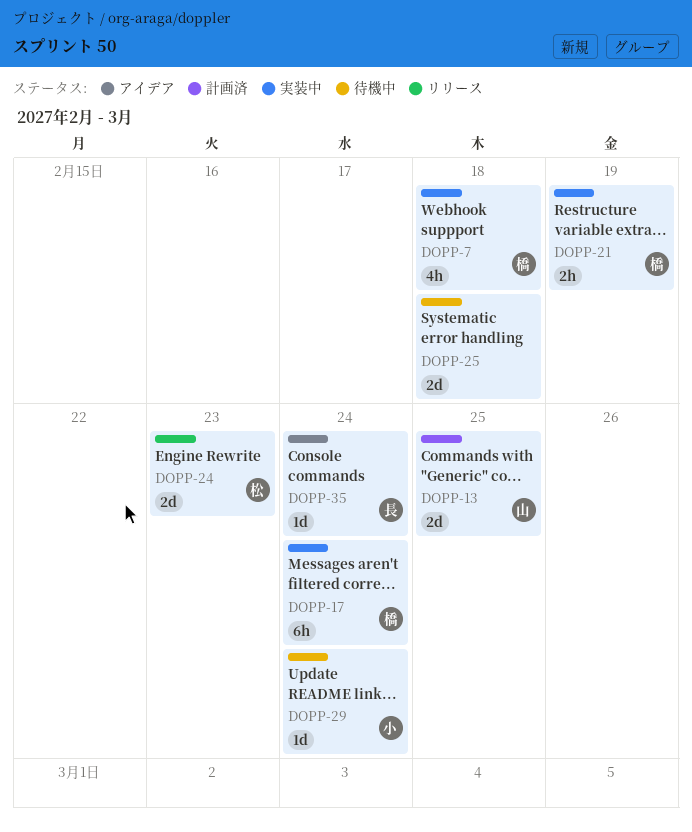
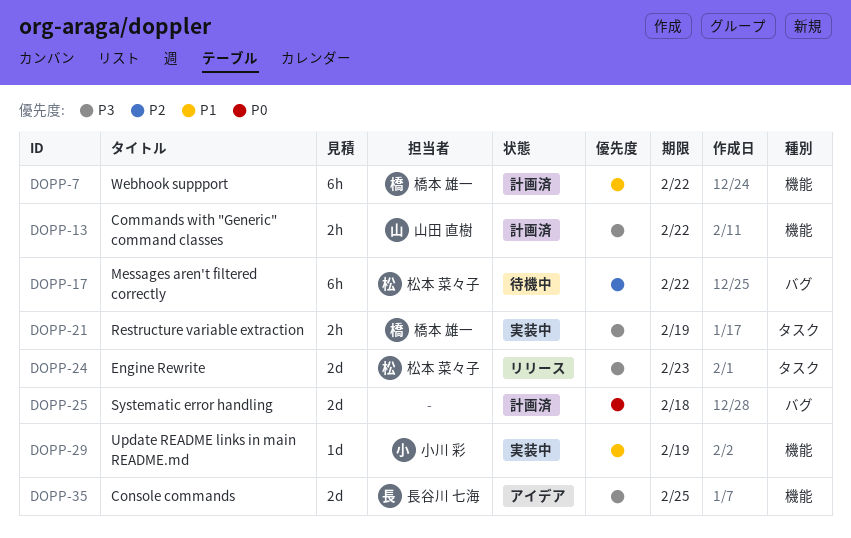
DOPP-7, status: 実装中 -> 計画済
DOPP-7, estimate: 4h -> 6h
DOPP-7, due: Feb 18 -> Feb 22
DOPP-13, estimate: 2d -> 2h
DOPP-13, due: Feb 25 -> Feb 22
DOPP-17, status: 実装中 -> 待機中
DOPP-17, owner: 橋本 雄一 -> 松本 菜々子
DOPP-17, due: Feb 24 -> Feb 22
DOPP-25, status: 待機中 -> 計画済
DOPP-29, status: 待機中 -> 実装中
DOPP-29, due: Feb 24 -> Feb 19
DOPP-35, estimate: 1d -> 2d
DOPP-35, due: Feb 24 -> Feb 25

